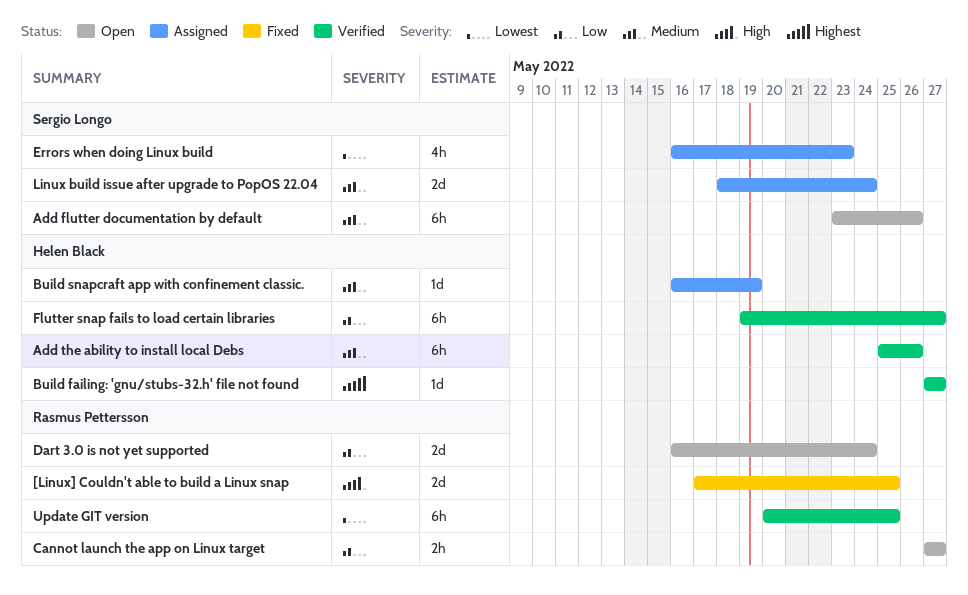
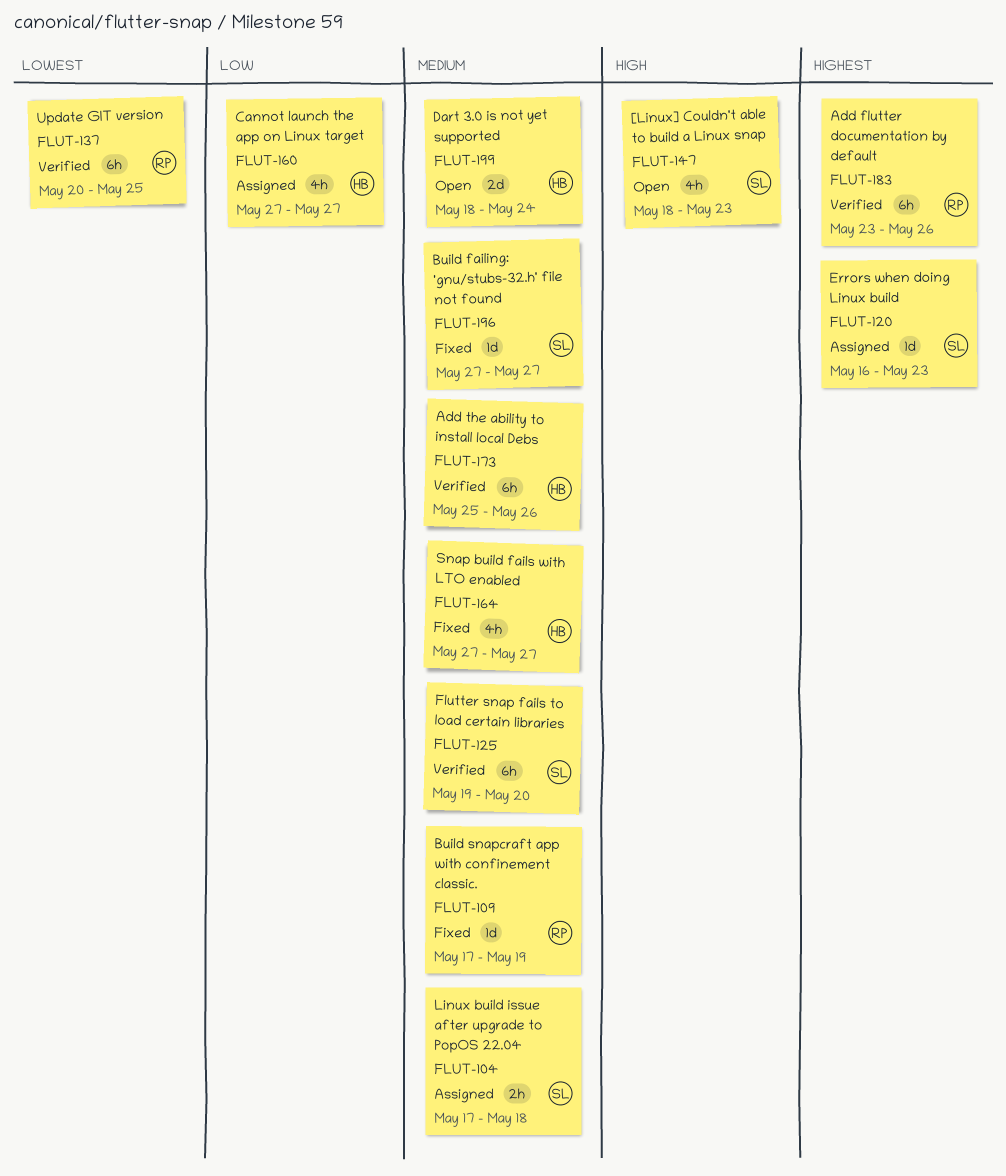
[Linux] Couldn't able to build a Linux snap, status: Fixed -> Open
[Linux] Couldn't able to build a Linux snap, owner: Rasmus Pettersson -> Sergio Longo
[Linux] Couldn't able to build a Linux snap, estimate: 2d -> 4h
[Linux] Couldn't able to build a Linux snap, start: May 17 -> May 18
[Linux] Couldn't able to build a Linux snap, due: May 25 -> May 23
Add flutter documentation by default, status: Open -> Verified
Add flutter documentation by default, owner: Sergio Longo -> Rasmus Pettersson
Add flutter documentation by default, priority: Medium -> Highest
Build failing: 'gnu/stubs-32.h' file not found, status: Verified -> Fixed
Build failing: 'gnu/stubs-32.h' file not found, owner: Helen Black -> Sergio Longo
Build failing: 'gnu/stubs-32.h' file not found, priority: Highest -> Medium
Build snapcraft app with confinement classic., status: Assigned -> Fixed
Build snapcraft app with confinement classic., owner: Helen Black -> Rasmus Pettersson
Build snapcraft app with confinement classic., start: May 16 -> May 17
Cannot launch the app on Linux target, status: Open -> Assigned
Cannot launch the app on Linux target, owner: Rasmus Pettersson -> Helen Black
Cannot launch the app on Linux target, estimate: 2h -> 4h
Dart 3.0 is not yet supported, owner: Rasmus Pettersson -> Helen Black
Dart 3.0 is not yet supported, priority: Low -> Medium
Dart 3.0 is not yet supported, start: May 16 -> May 18
Errors when doing Linux build, priority: Lowest -> Highest
Errors when doing Linux build, estimate: 4h -> 1d
Flutter snap fails to load certain libraries, owner: Helen Black -> Sergio Longo
Flutter snap fails to load certain libraries, priority: Low -> Medium
Flutter snap fails to load certain libraries, due: May 27 -> May 20
Linux build issue after upgrade to PopOS 22.04, estimate: 2d -> 2h
Linux build issue after upgrade to PopOS 22.04, start: May 18 -> May 17
Linux build issue after upgrade to PopOS 22.04, due: May 24 -> May 18
Snap build fails with LTO enabled: none -> present

